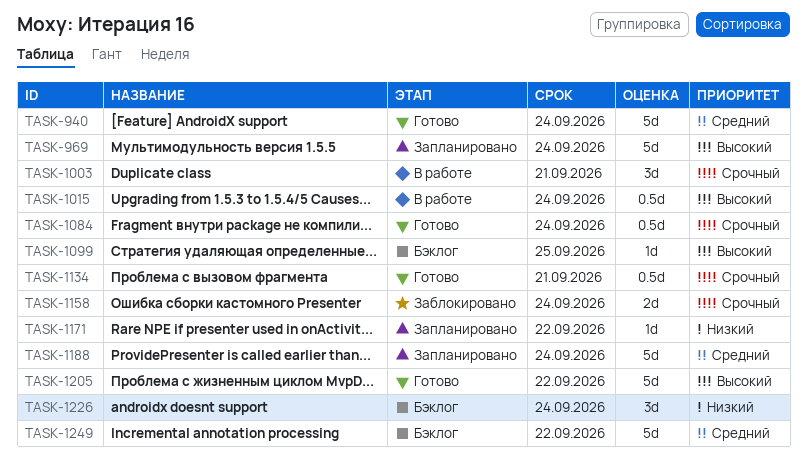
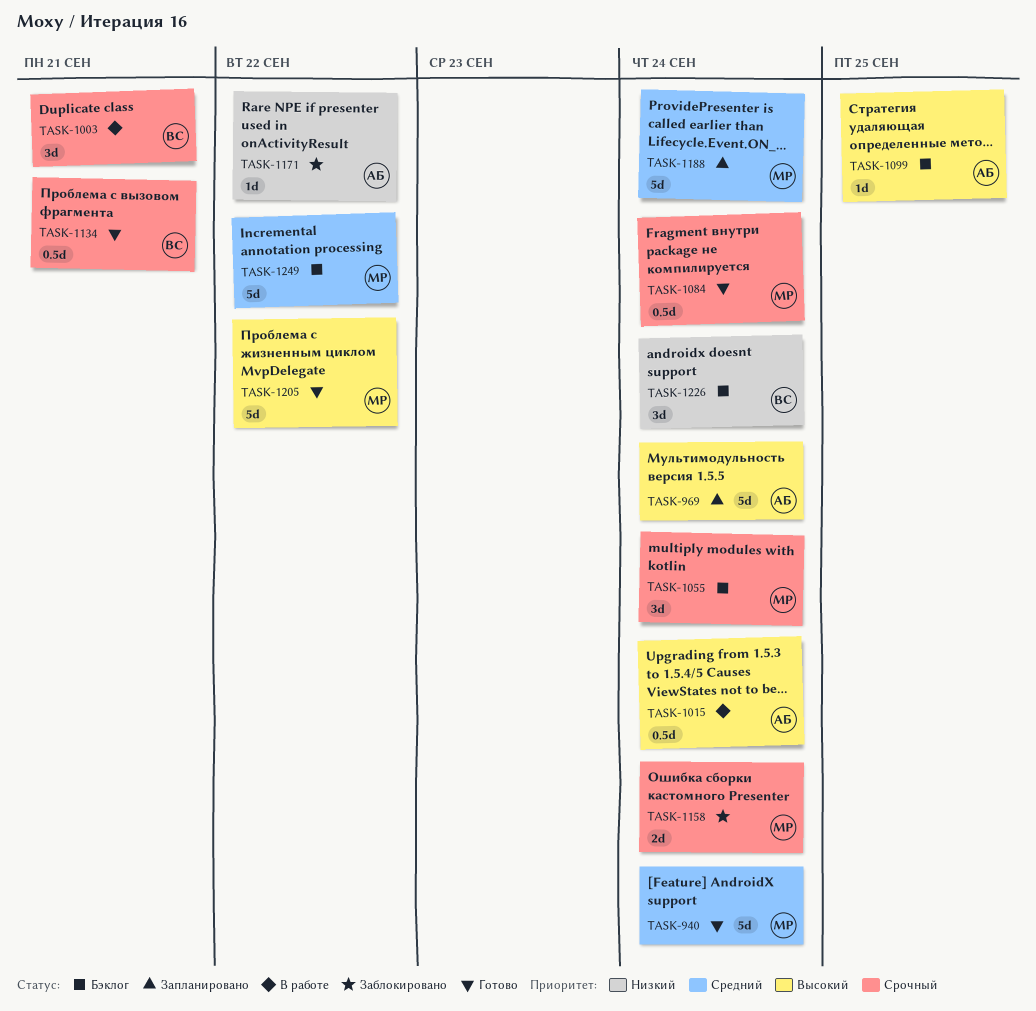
TASK-1055: none -> present
TASK-1171, status: Запланировано -> Заблокировано

